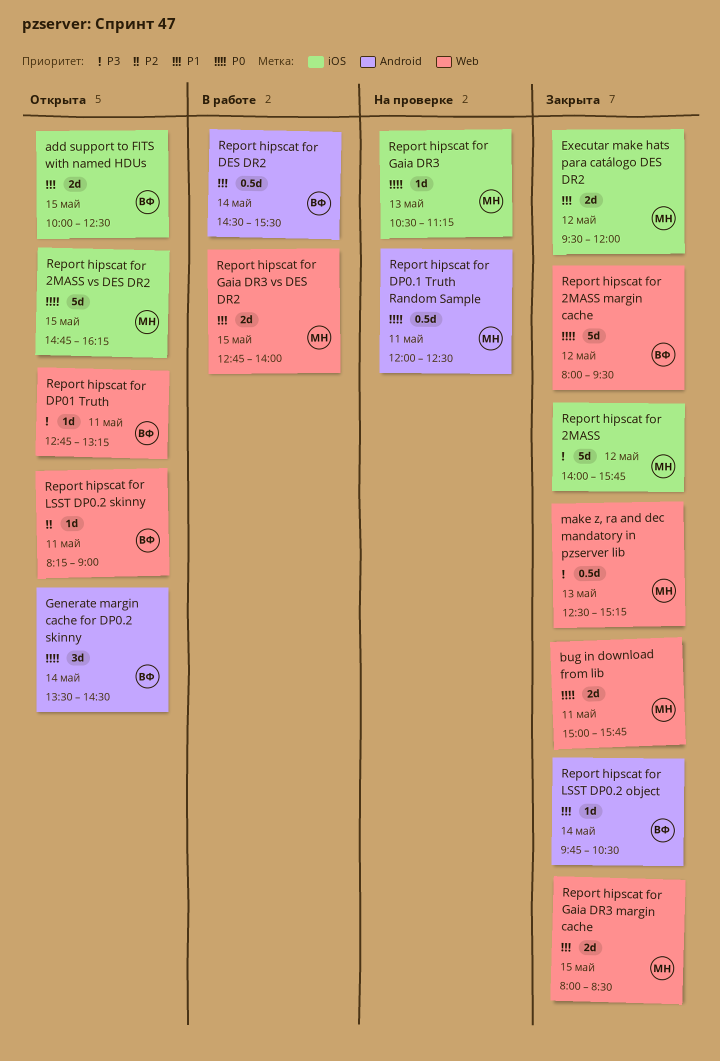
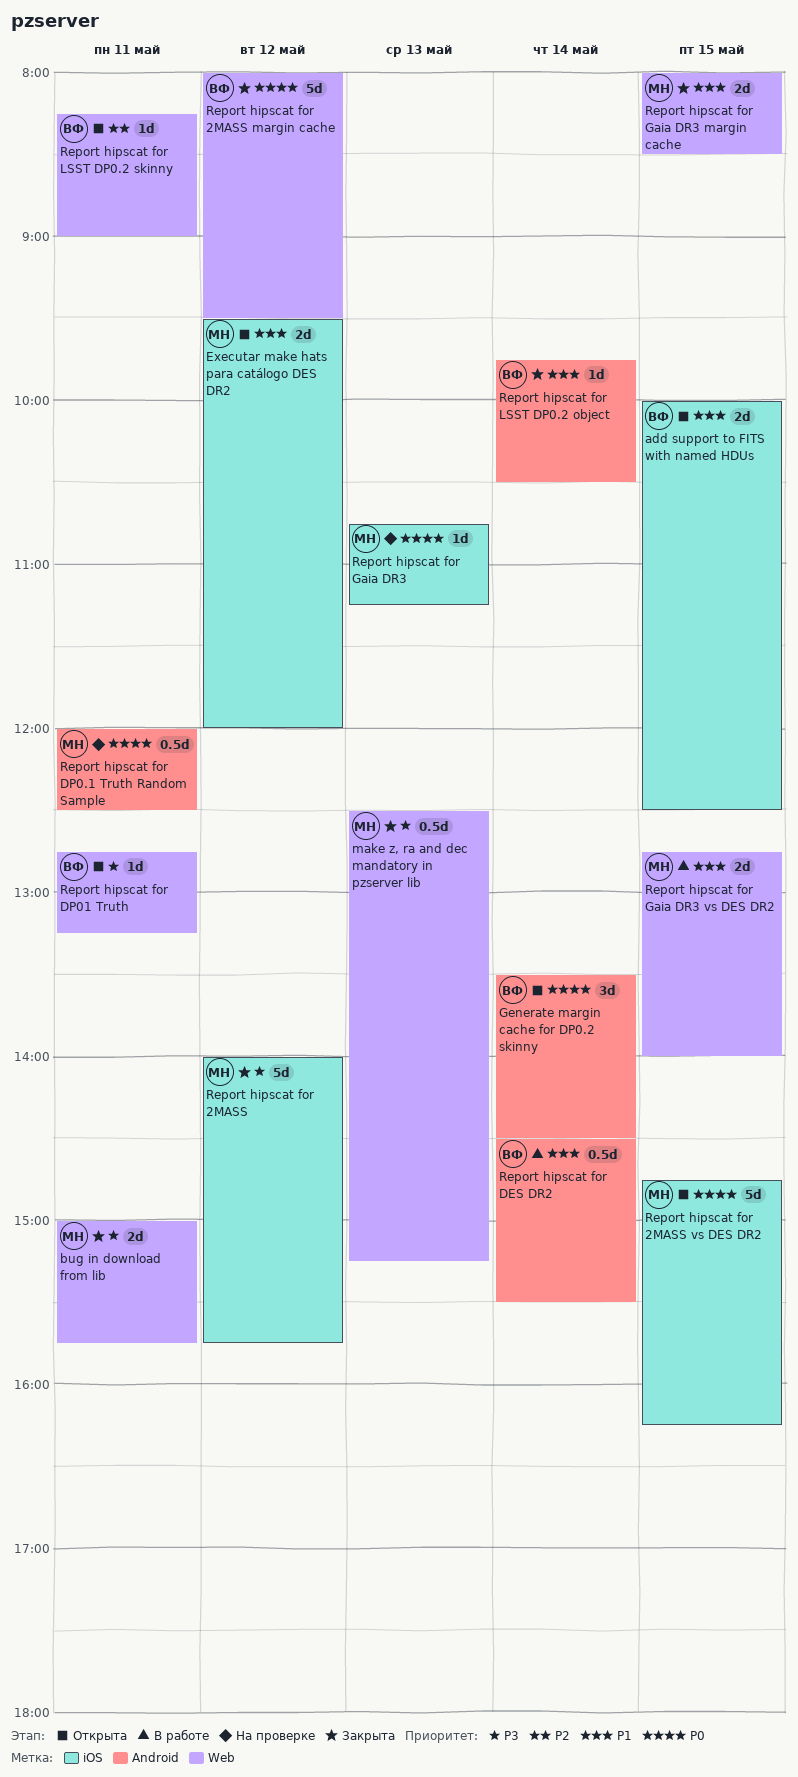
bug in download from lib, priority: P0 -> P3
Executar make hats para catálogo DES DR2, status: Закрыта -> Открыта
Report hipscat for Gaia DR3, begins: 10:30 -> 10:45

